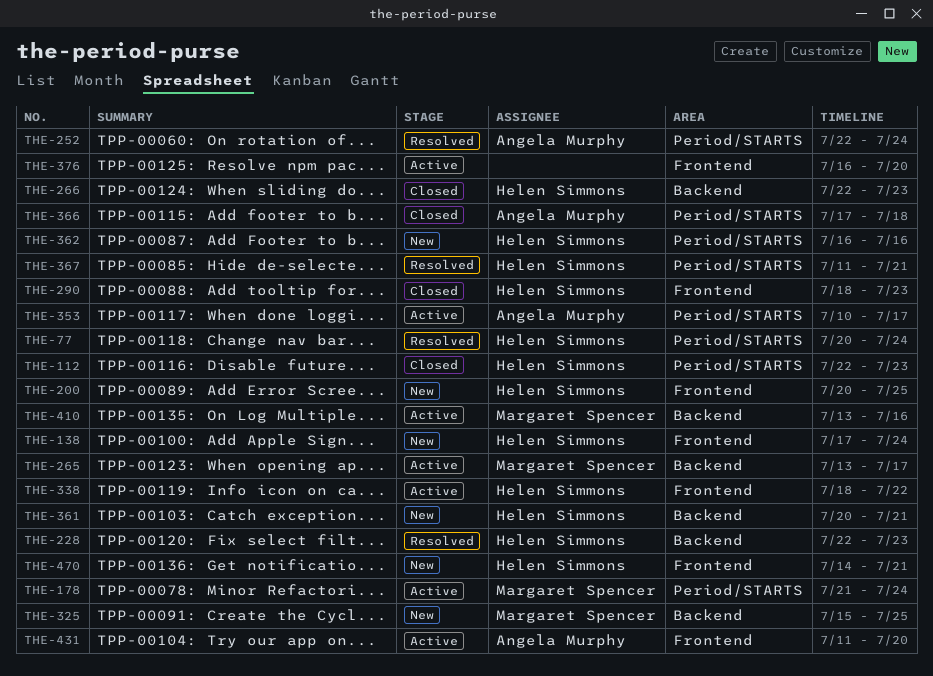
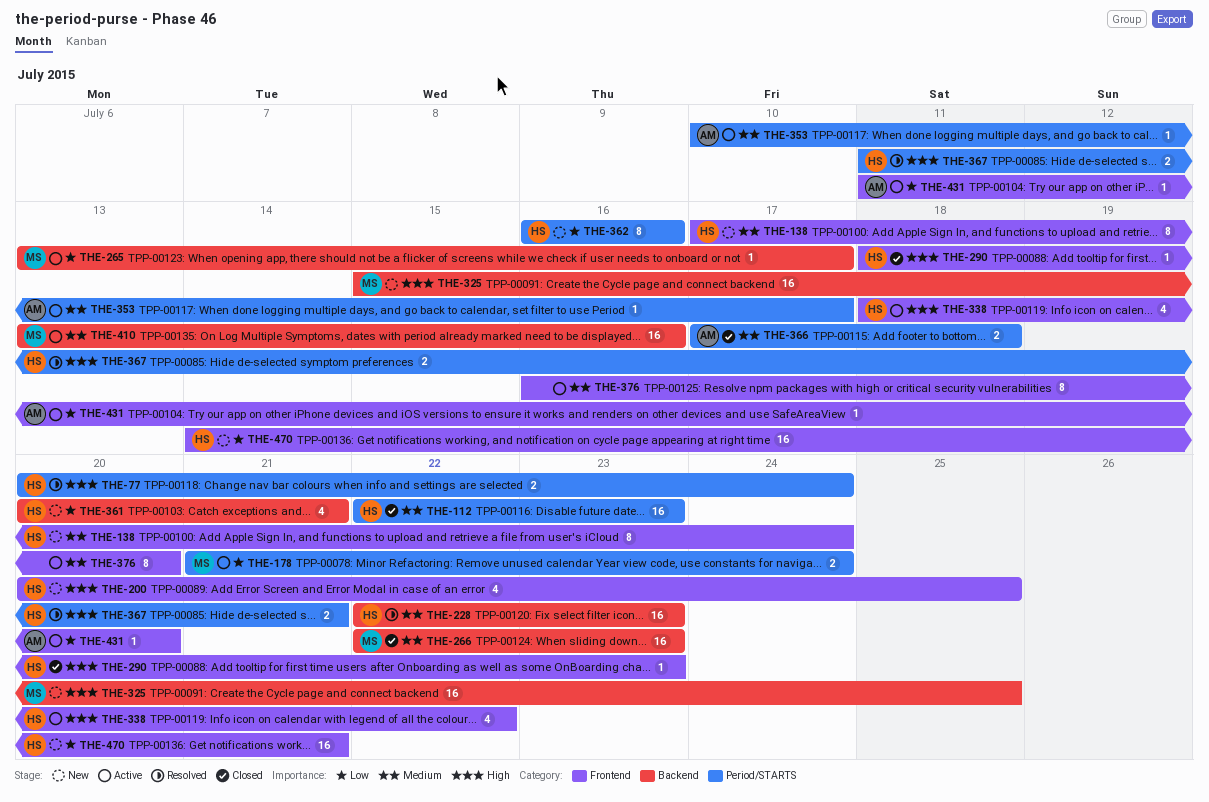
THE-252: present -> none
THE-266, owner: Helen Simmons -> Margaret Spencer

